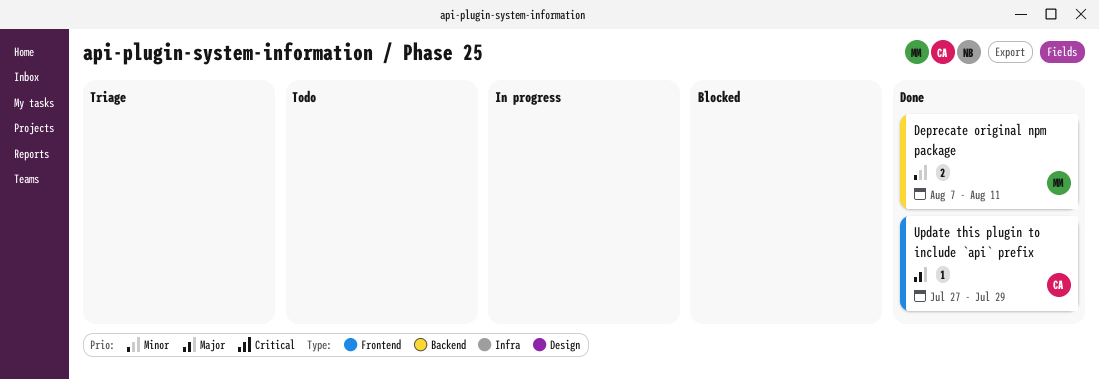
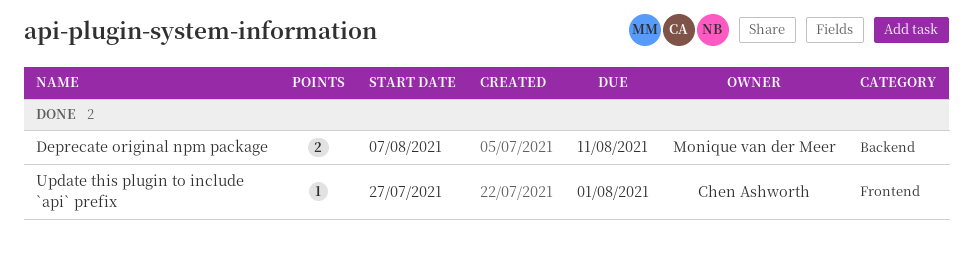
Update this plugin to include `api` prefix, due: Jul 29 -> Aug 1

